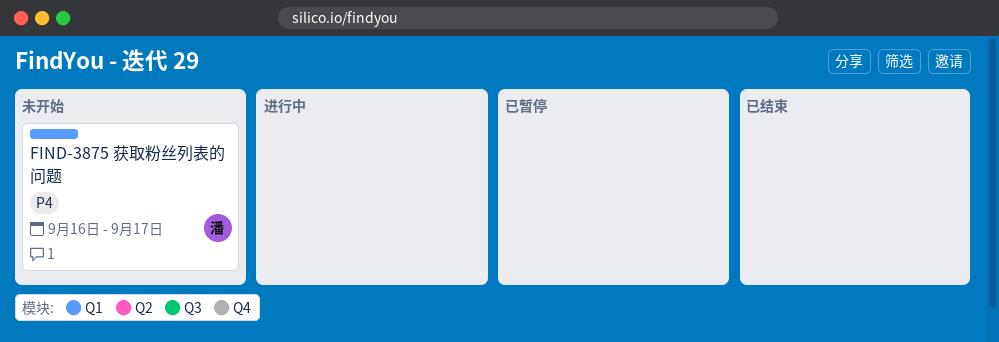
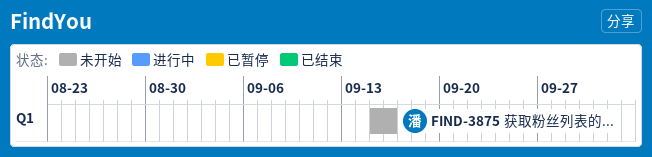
FIND-3875, start: Sep 16 -> Sep 15
FIND-3875, due: Sep 17 -> Sep 16

